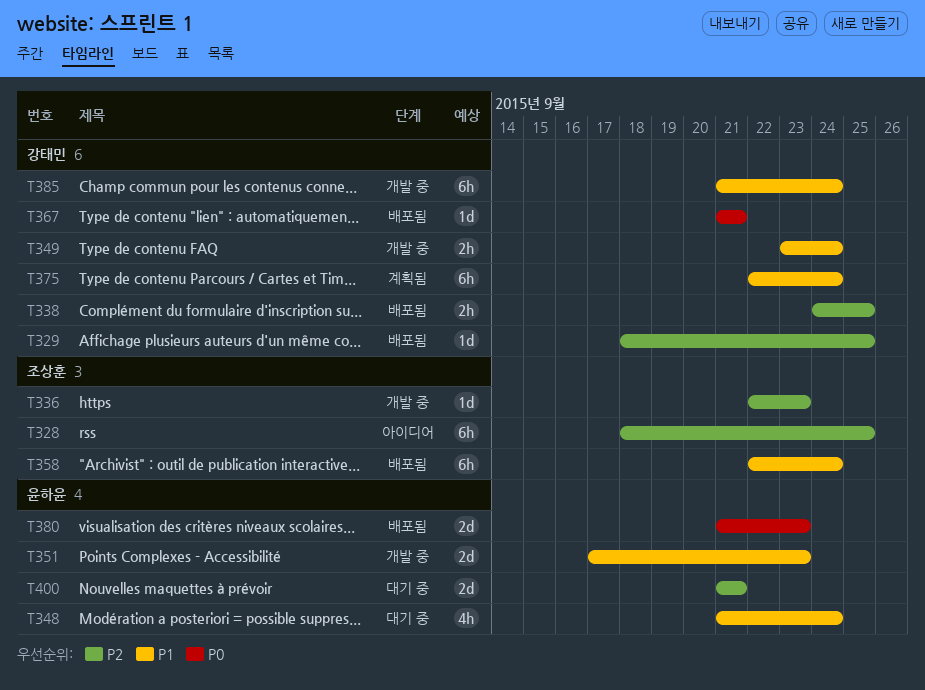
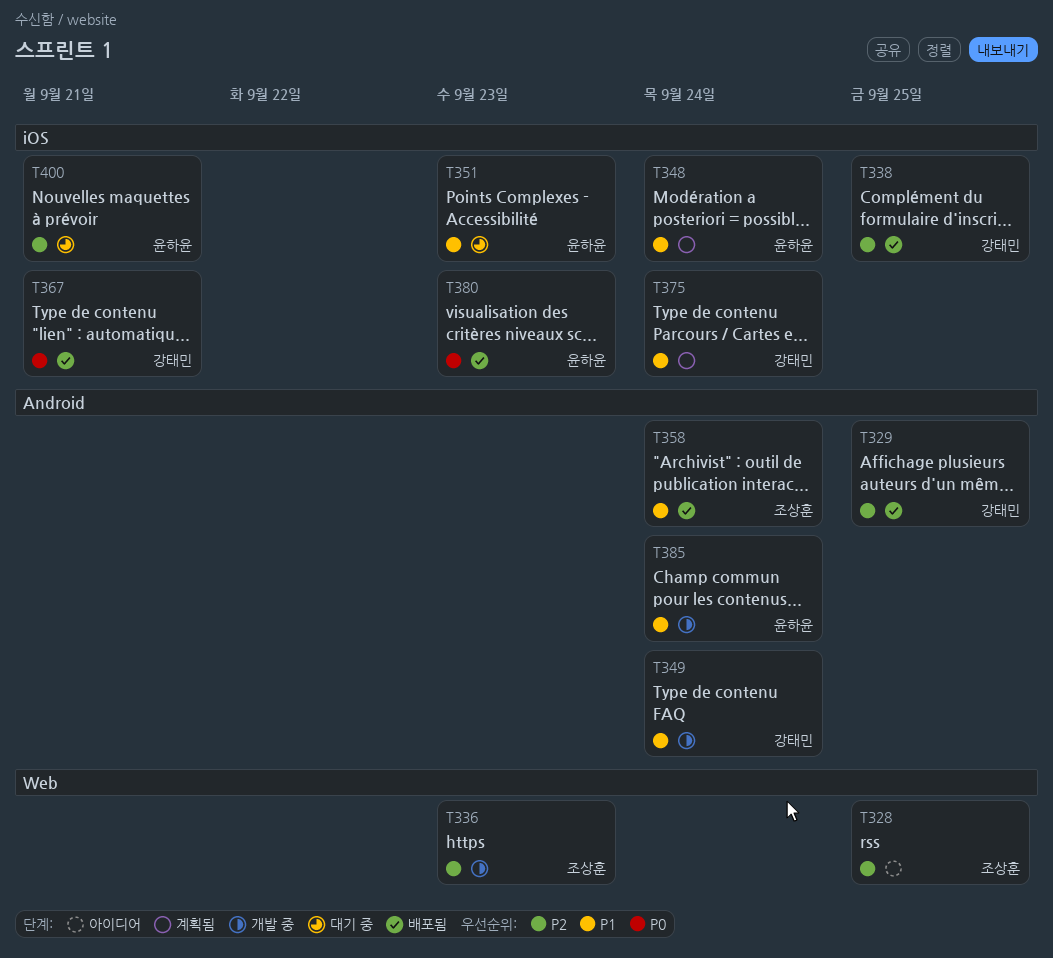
T348, status: 대기 중 -> 계획됨
T351, status: 개발 중 -> 대기 중
T385, owner: 강태민 -> 윤하윤

